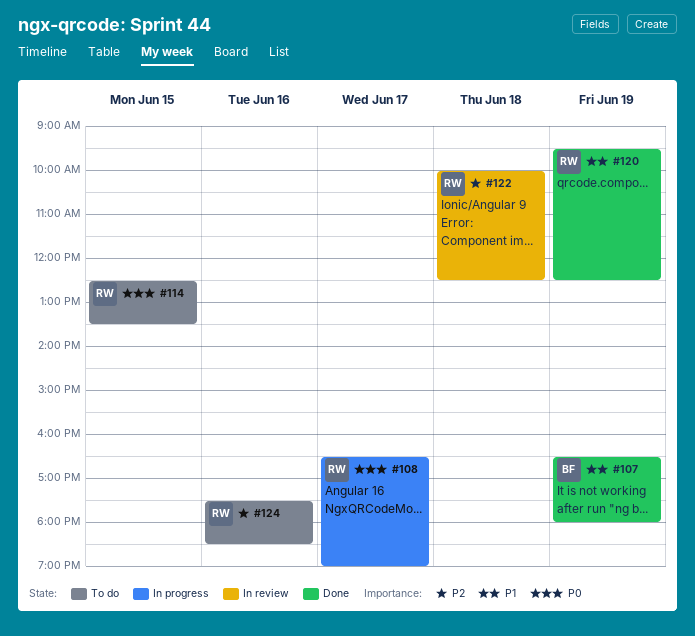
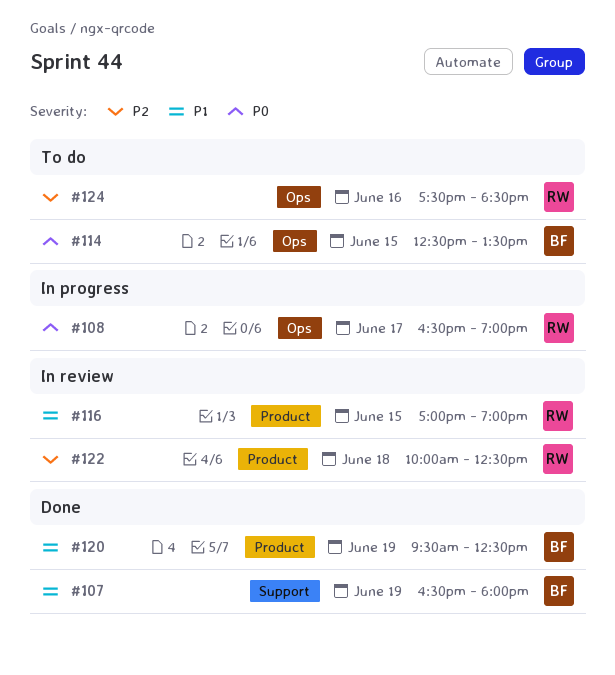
#114, owner: RW -> BF
#116: none -> present
#120, owner: RW -> BF

